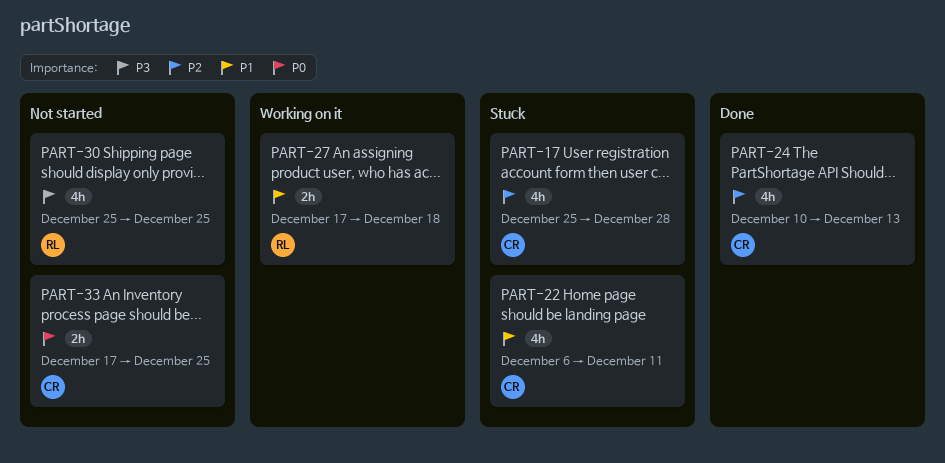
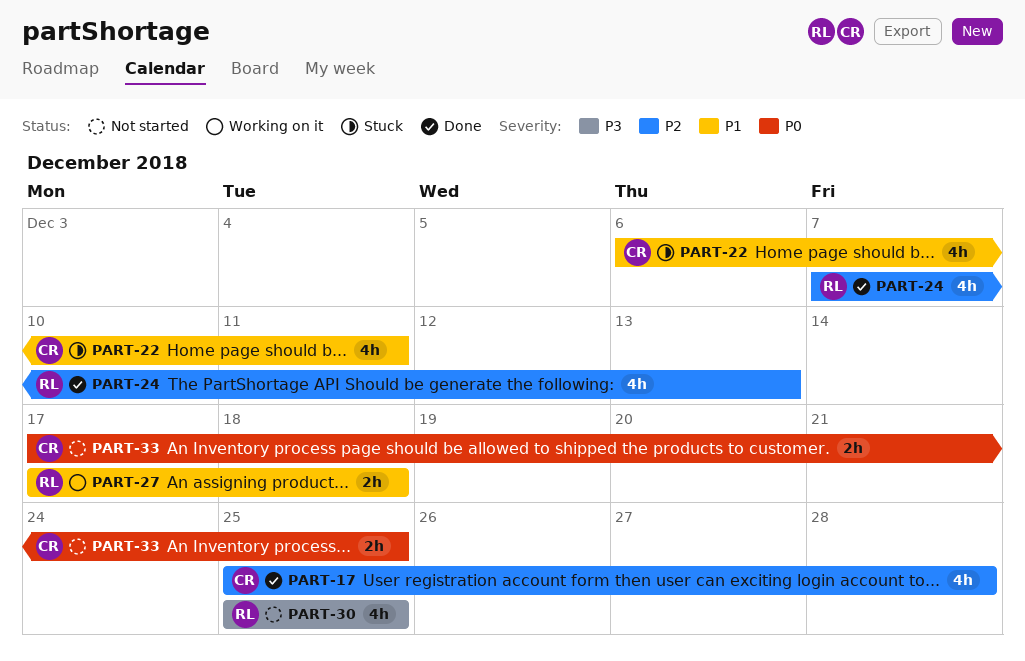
PART-17, status: Stuck -> Done
PART-24, owner: CR -> RL
PART-24, start: Dec 10 -> Dec 7

